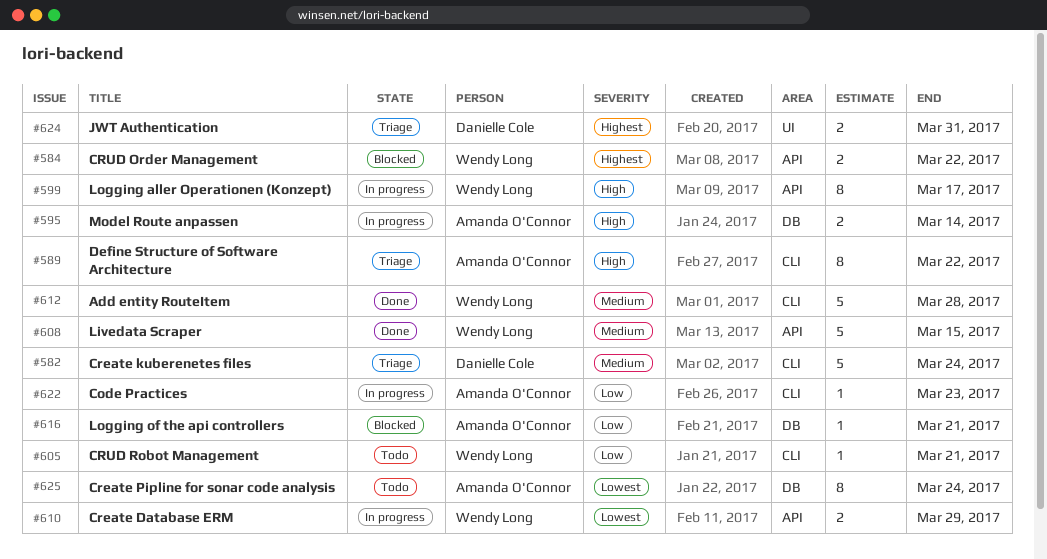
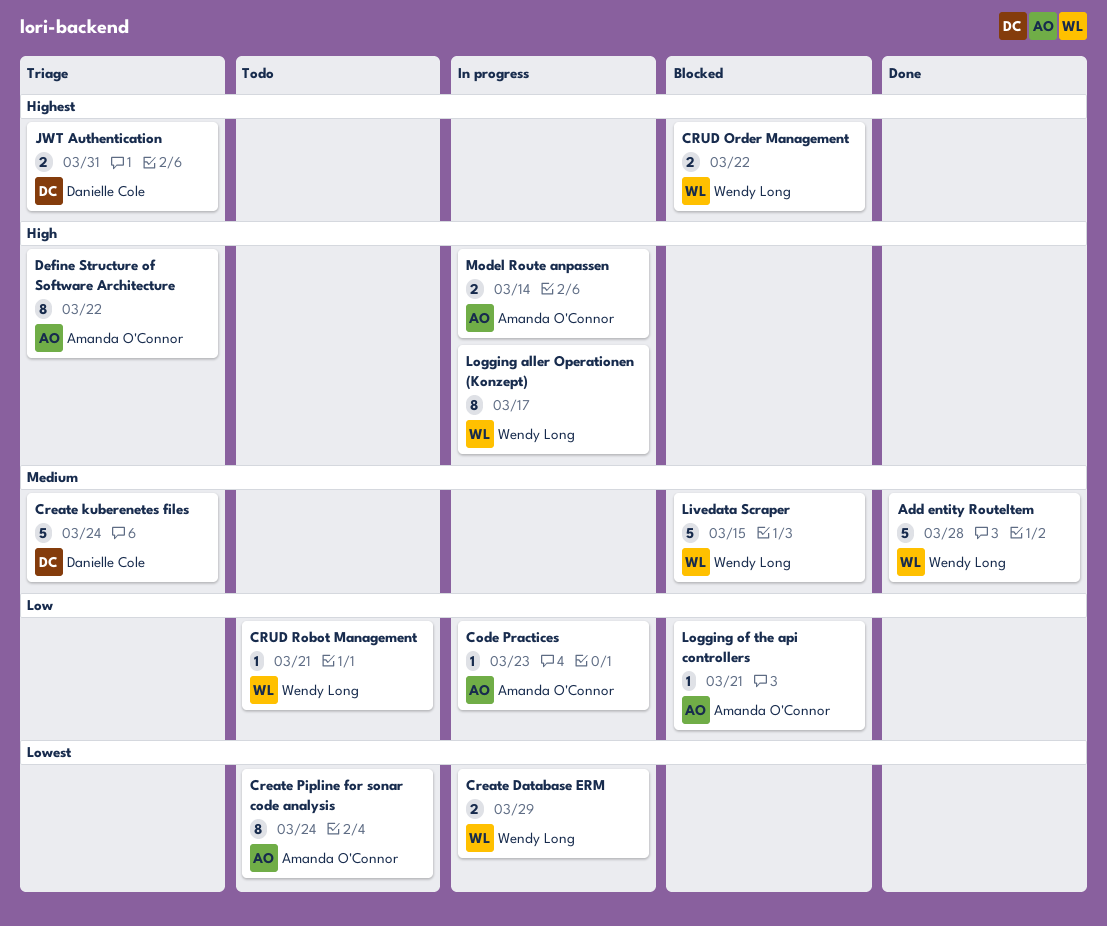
Livedata Scraper, status: Done -> Blocked

